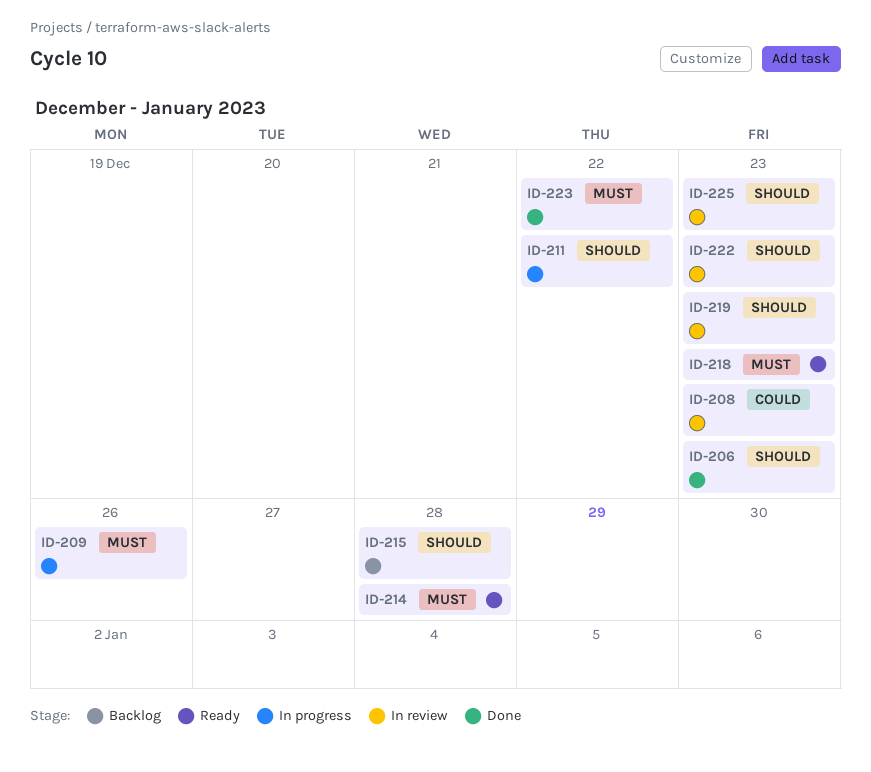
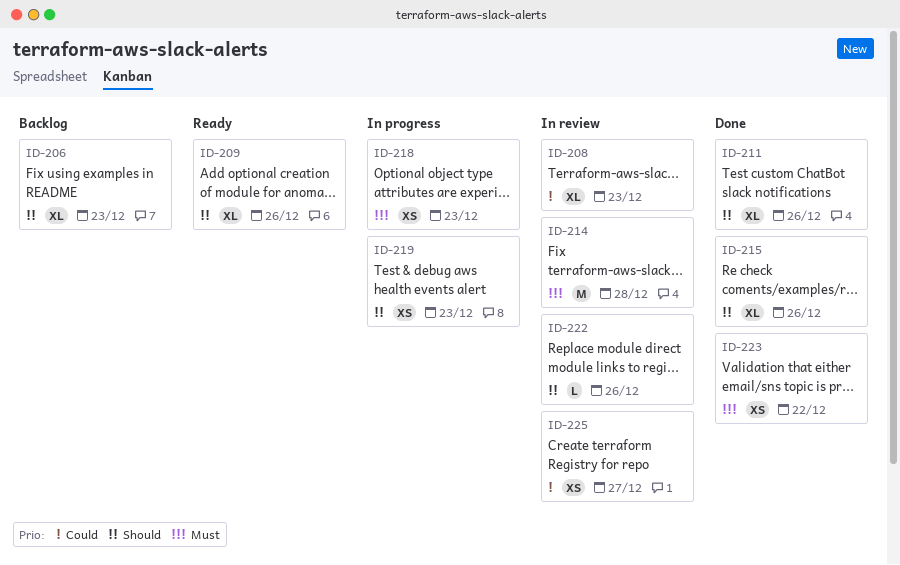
ID-206, status: Done -> Backlog
ID-209, status: In progress -> Ready
ID-209, priority: Must -> Should
ID-211, status: In progress -> Done
ID-211, due: Dec 22 -> Dec 26
ID-214, status: Ready -> In review
ID-215, status: Backlog -> Done
ID-215, due: Dec 28 -> Dec 26
ID-218, status: Ready -> In progress
ID-219, status: In review -> In progress
ID-222, due: Dec 23 -> Dec 26
ID-225, priority: Should -> Could
ID-225, due: Dec 23 -> Dec 27

